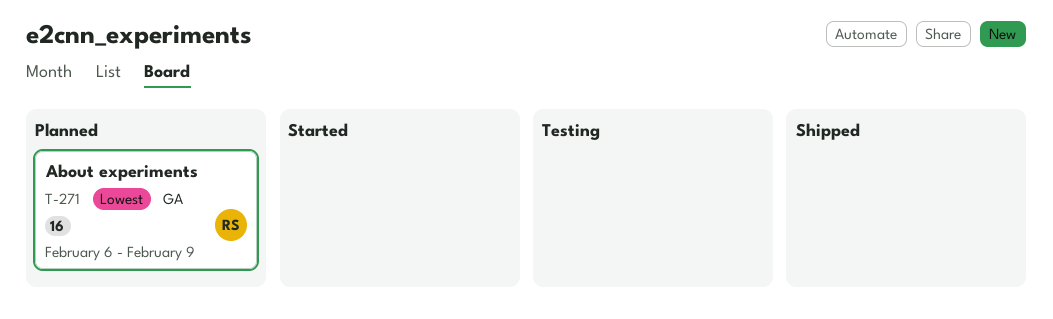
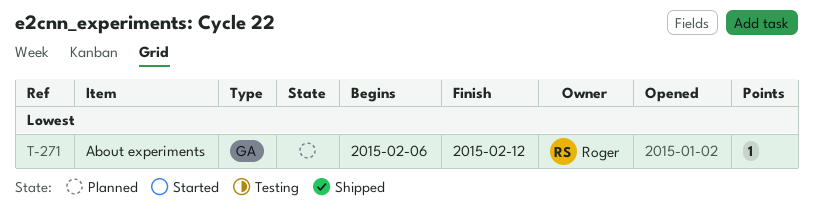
T-271, estimate: 16 -> 1
T-271, due: Feb 9 -> Feb 12

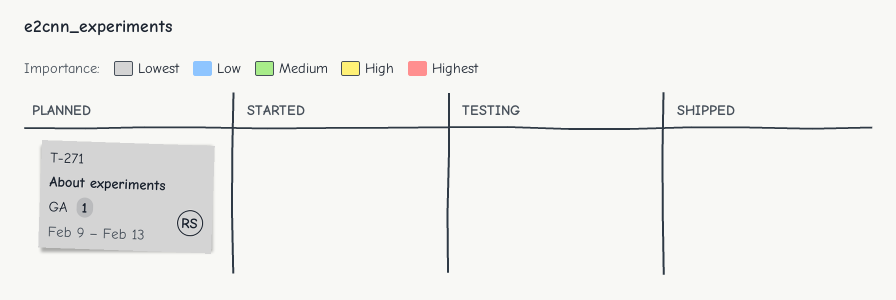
T-271, start: Feb 6 -> Feb 9
T-271, due: Feb 12 -> Feb 13

